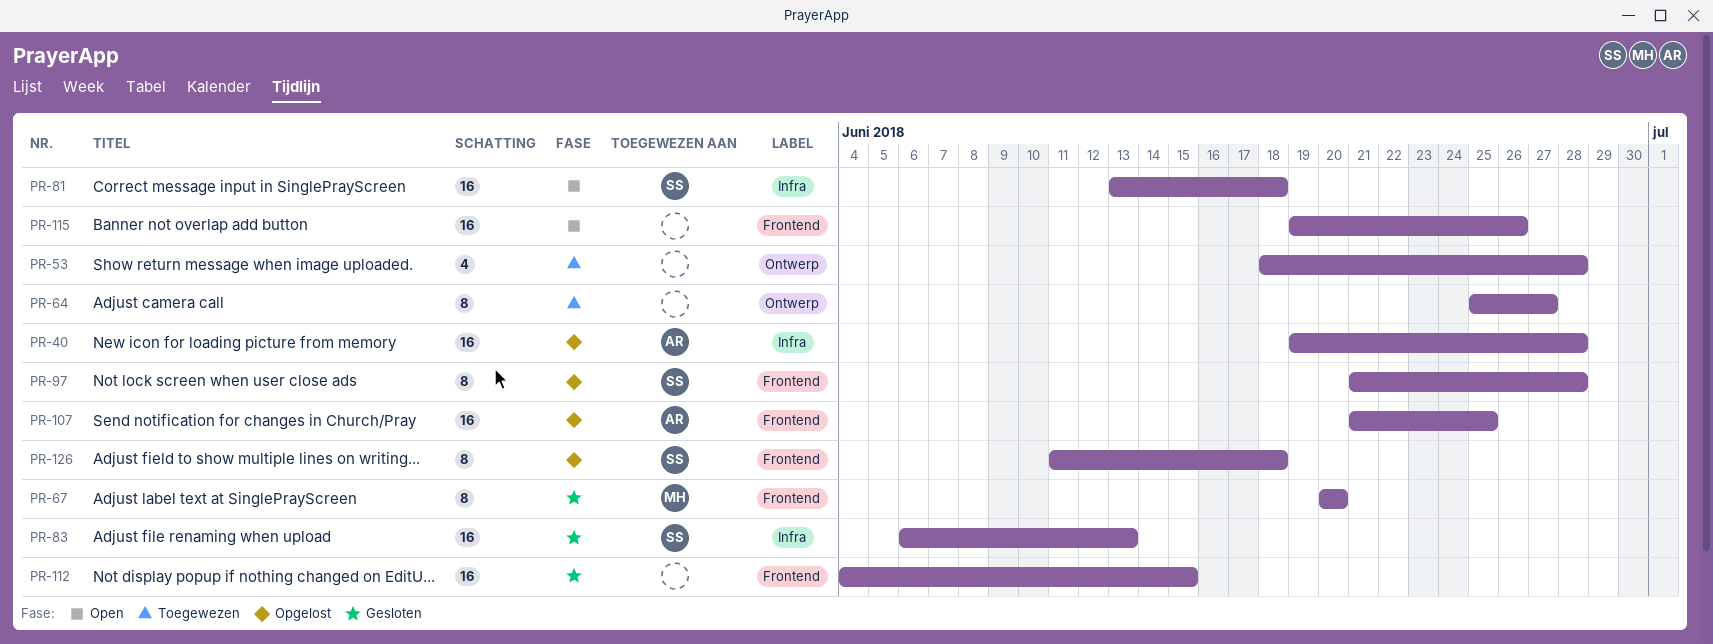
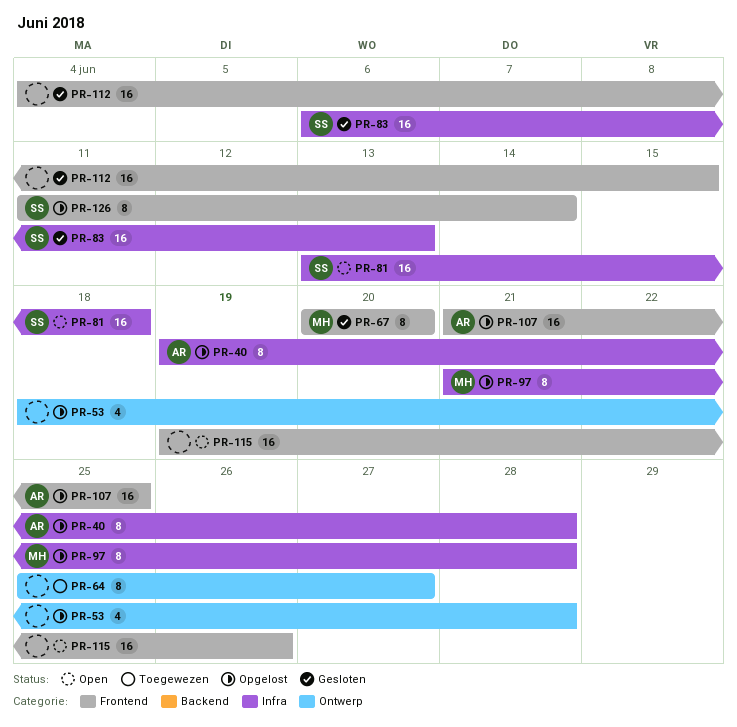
PR-40, estimate: 16 -> 8
PR-53, status: Toegewezen -> Opgelost
PR-97, owner: SS -> MH
PR-97, label: Frontend -> Infra
PR-126, due: Jun 18 -> Jun 14

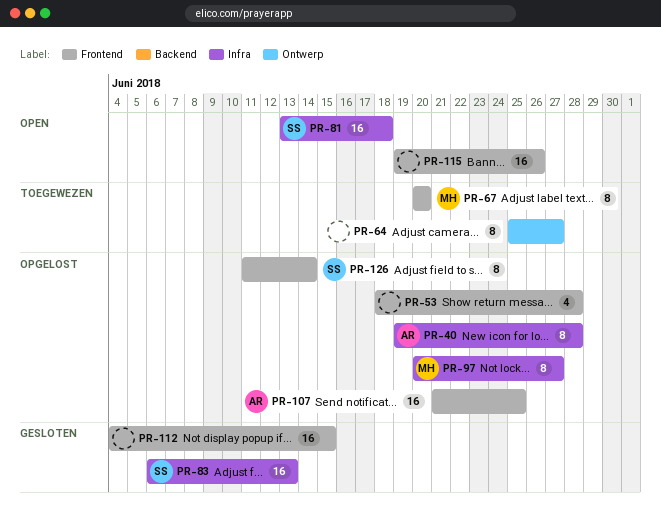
PR-53, label: Ontwerp -> Frontend
PR-67, status: Gesloten -> Toegewezen
PR-97, start: Jun 21 -> Jun 20
PR-97, due: Jun 28 -> Jun 27

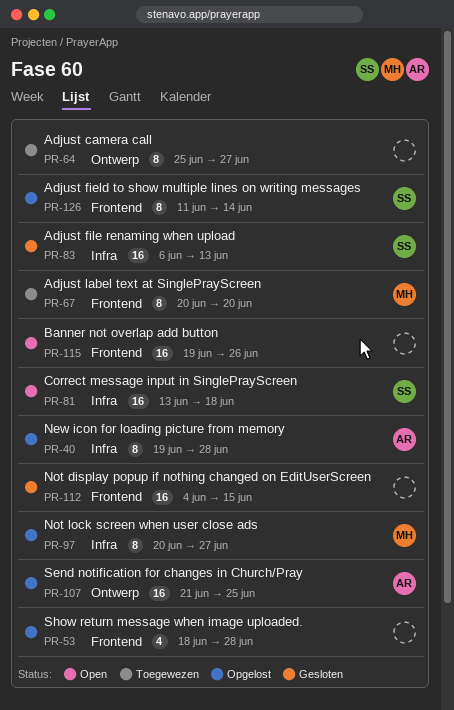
PR-107, label: Frontend -> Ontwerp

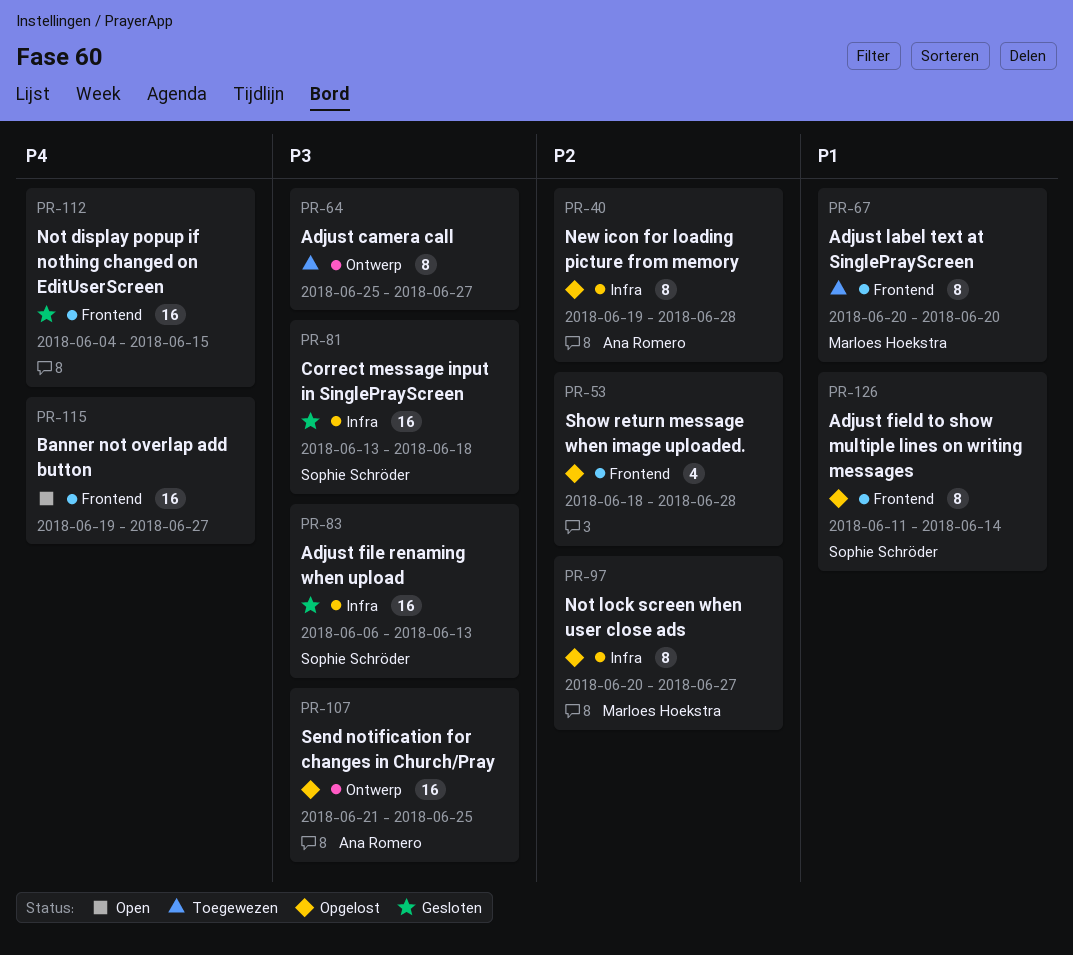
PR-81, status: Open -> Gesloten
PR-115, due: Jun 26 -> Jun 27

